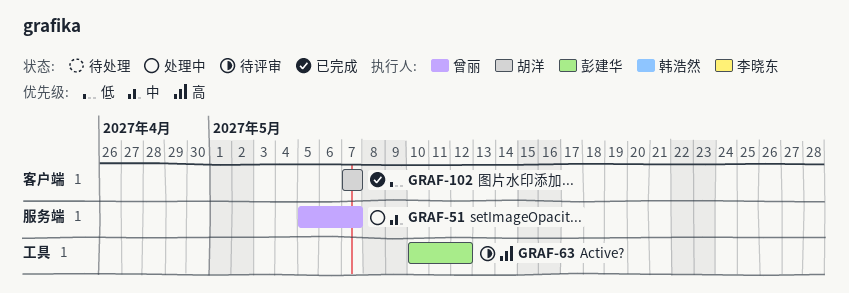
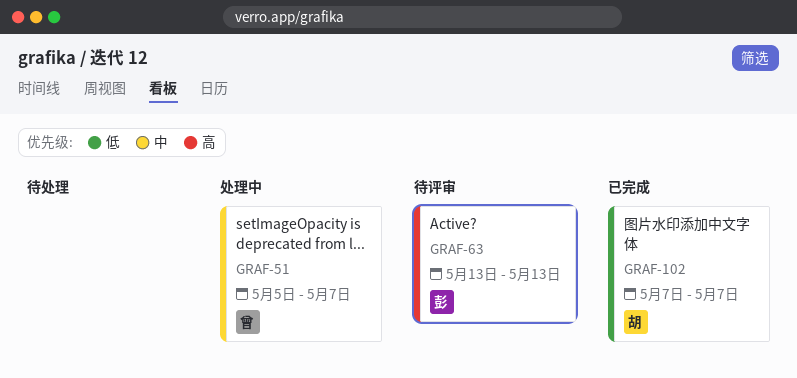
GRAF-63, start: May 10 -> May 13
GRAF-63, due: May 12 -> May 13

